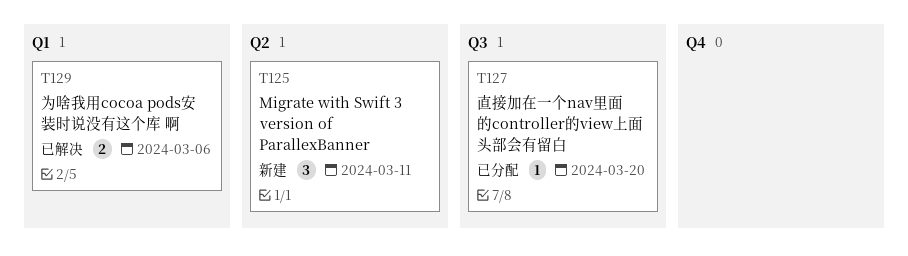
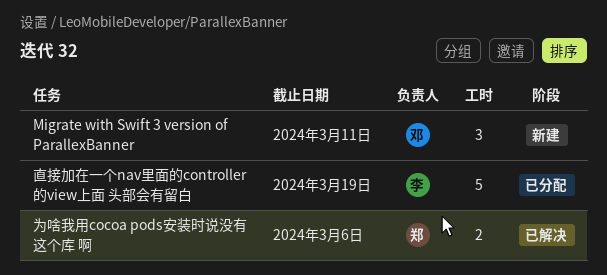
直接加在一个nav里面的controller的view上面 头部会有留白, estimate: 1 -> 5
直接加在一个nav里面的controller的view上面 头部会有留白, due: Mar 20 -> Mar 19

